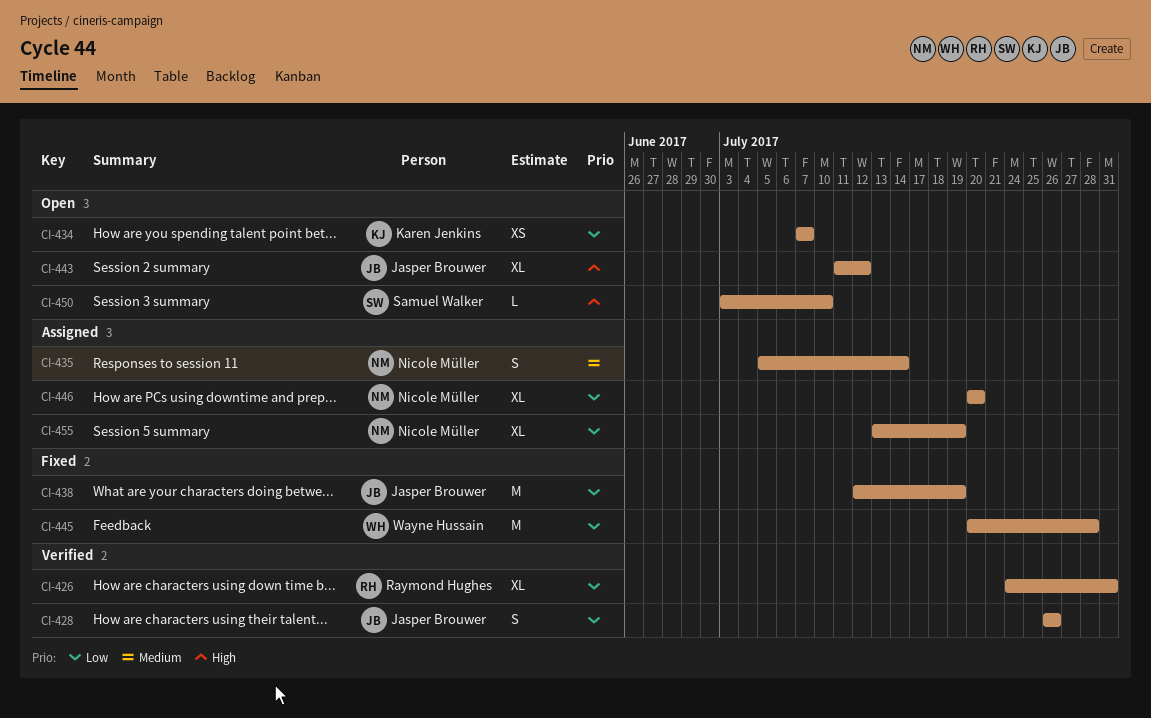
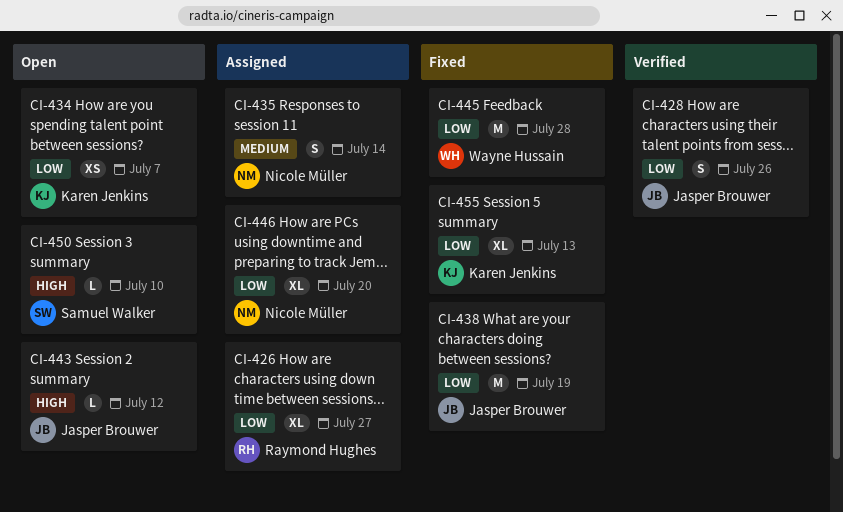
CI-426, status: Verified -> Assigned
CI-426, due: Jul 31 -> Jul 27
CI-443, estimate: XL -> L
CI-455, status: Assigned -> Fixed
CI-455, owner: Nicole Müller -> Karen Jenkins
CI-455, due: Jul 19 -> Jul 13

